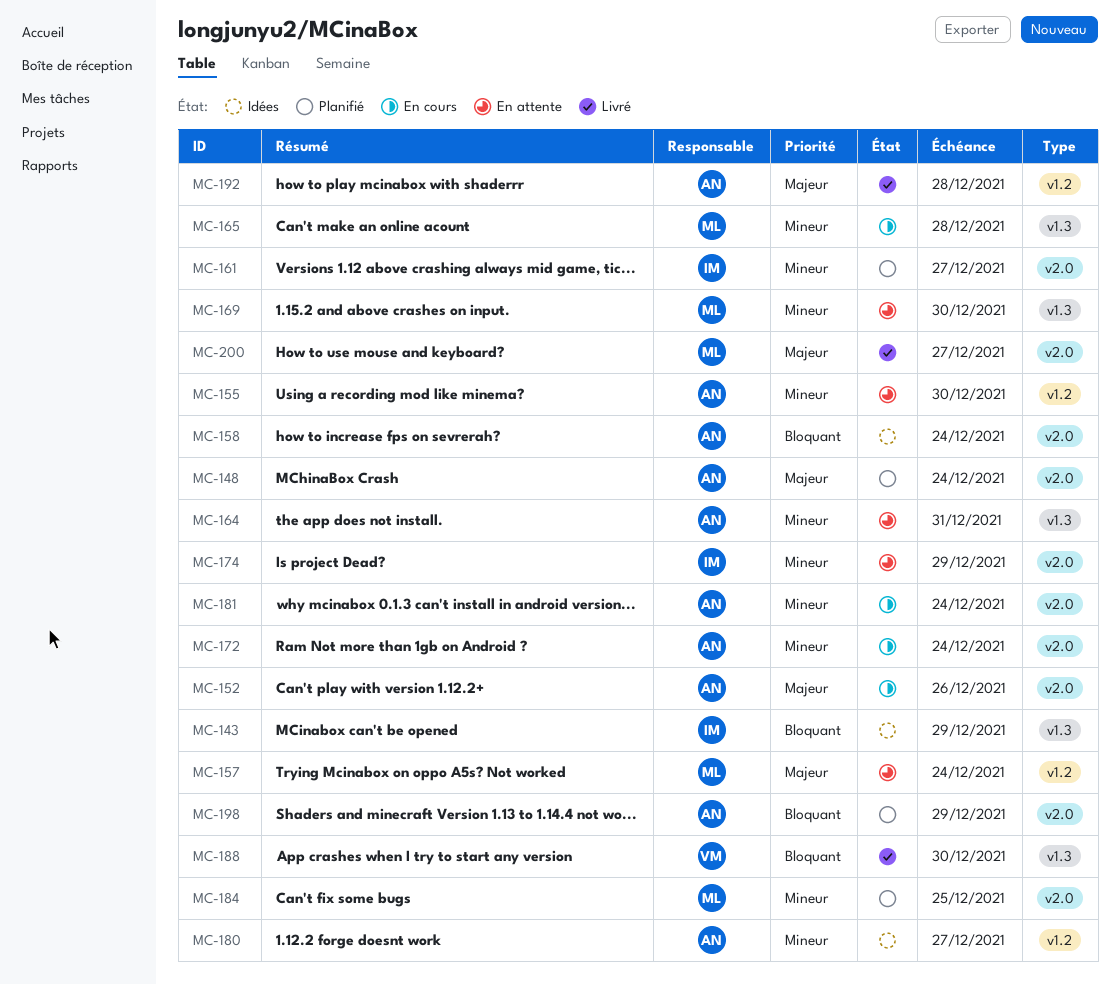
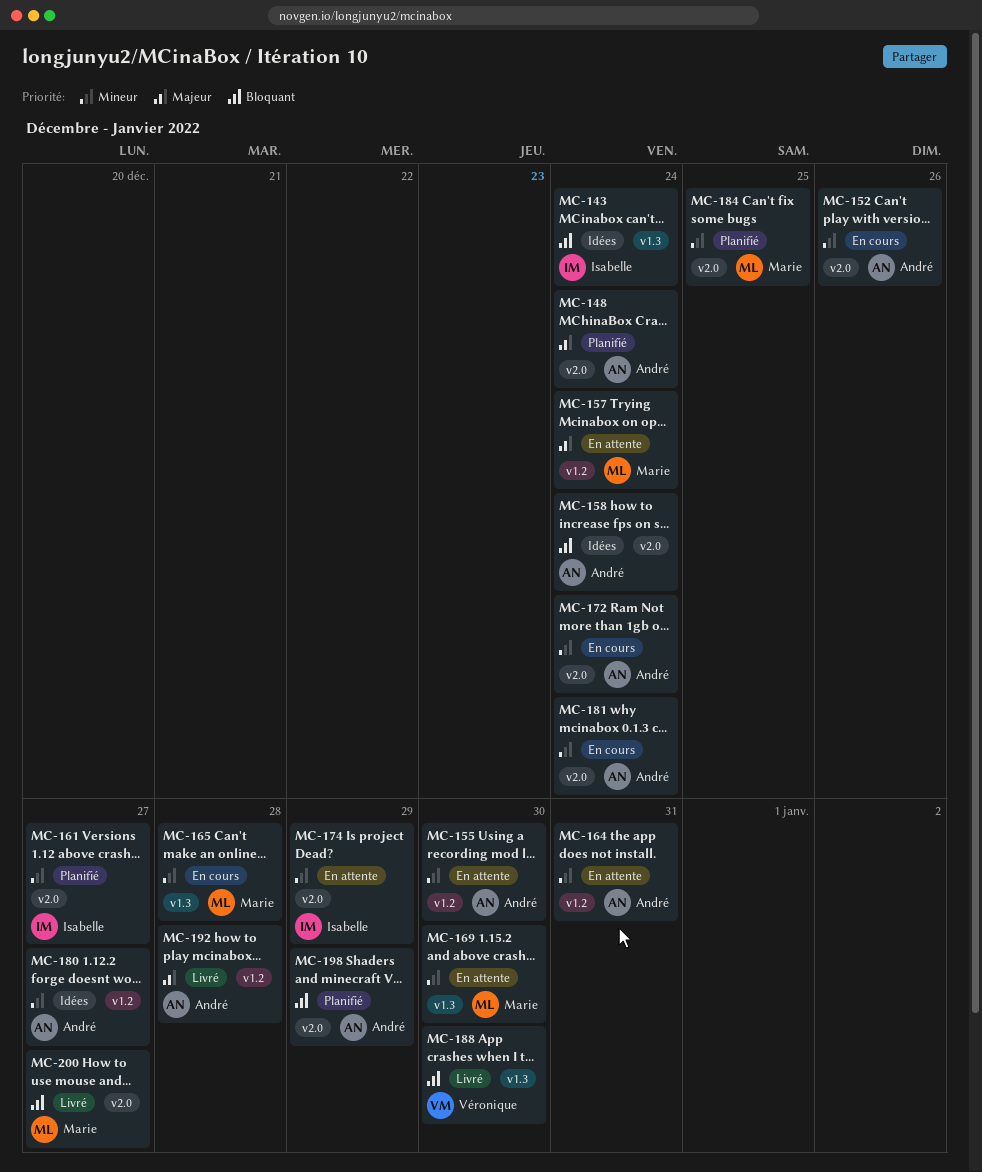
MC-143, due: Dec 29 -> Dec 24
MC-152, priority: Majeur -> Mineur
MC-164, label: v1.3 -> v1.2
MC-200, priority: Majeur -> Bloquant

